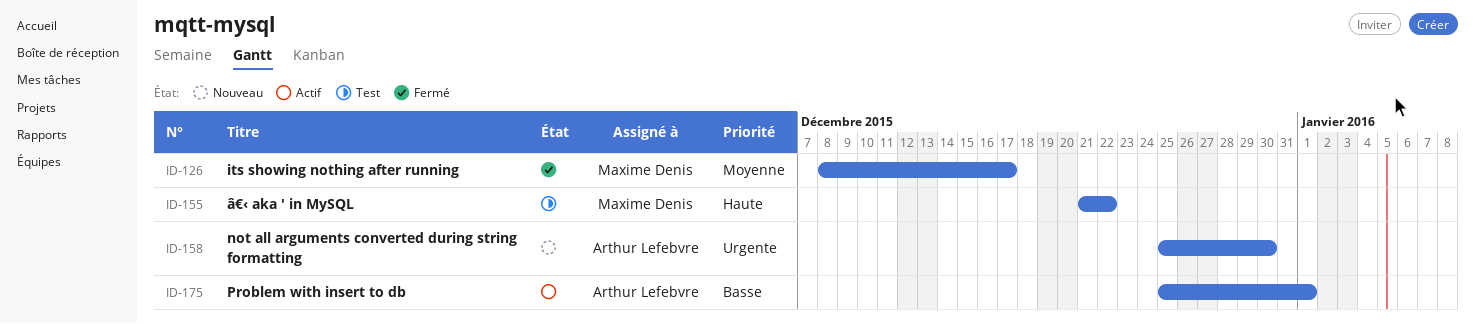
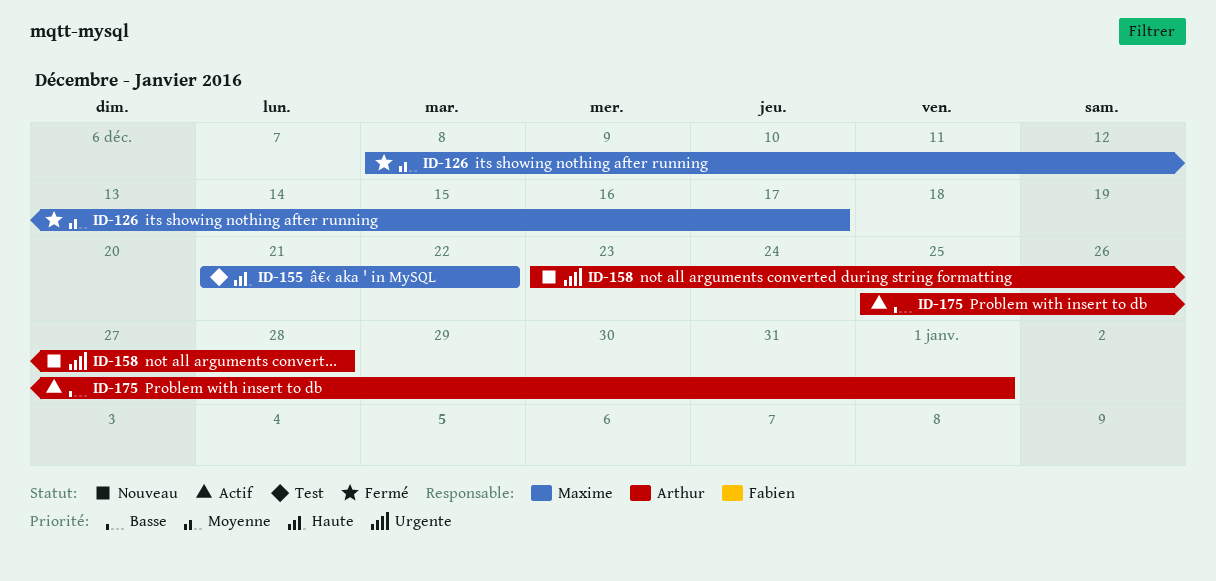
ID-158, start: Dec 25 -> Dec 23
ID-158, due: Dec 30 -> Dec 28

